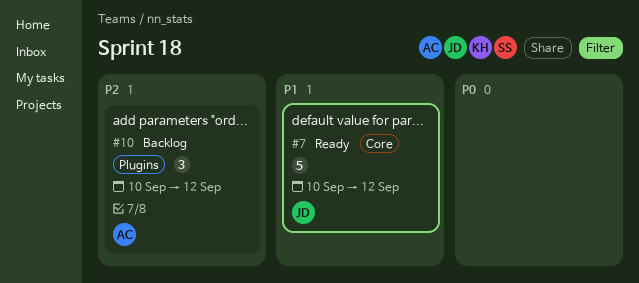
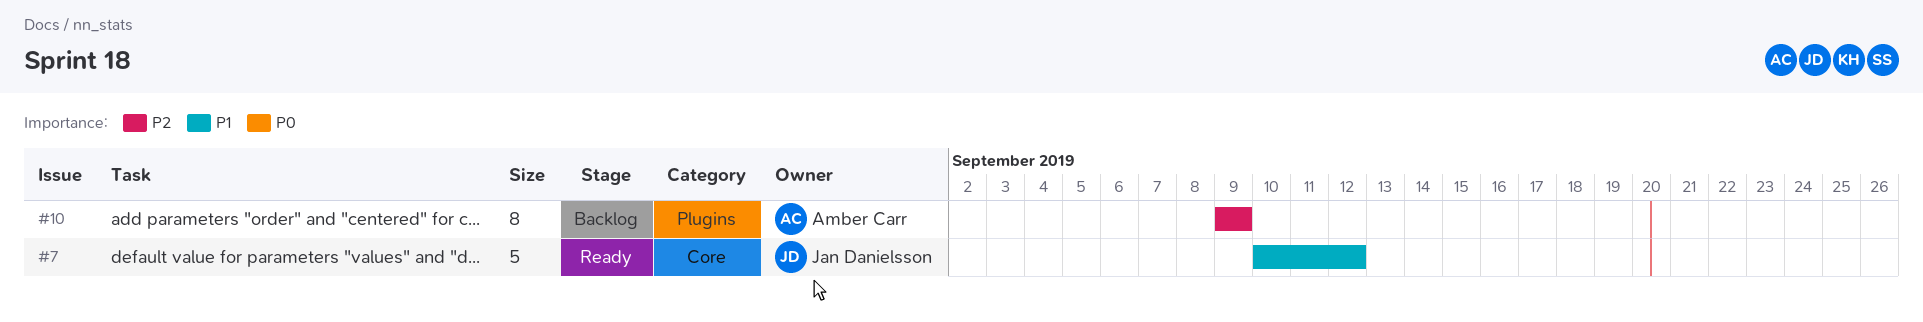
#10, estimate: 3 -> 8
#10, start: Sep 10 -> Sep 9
#10, due: Sep 12 -> Sep 9

